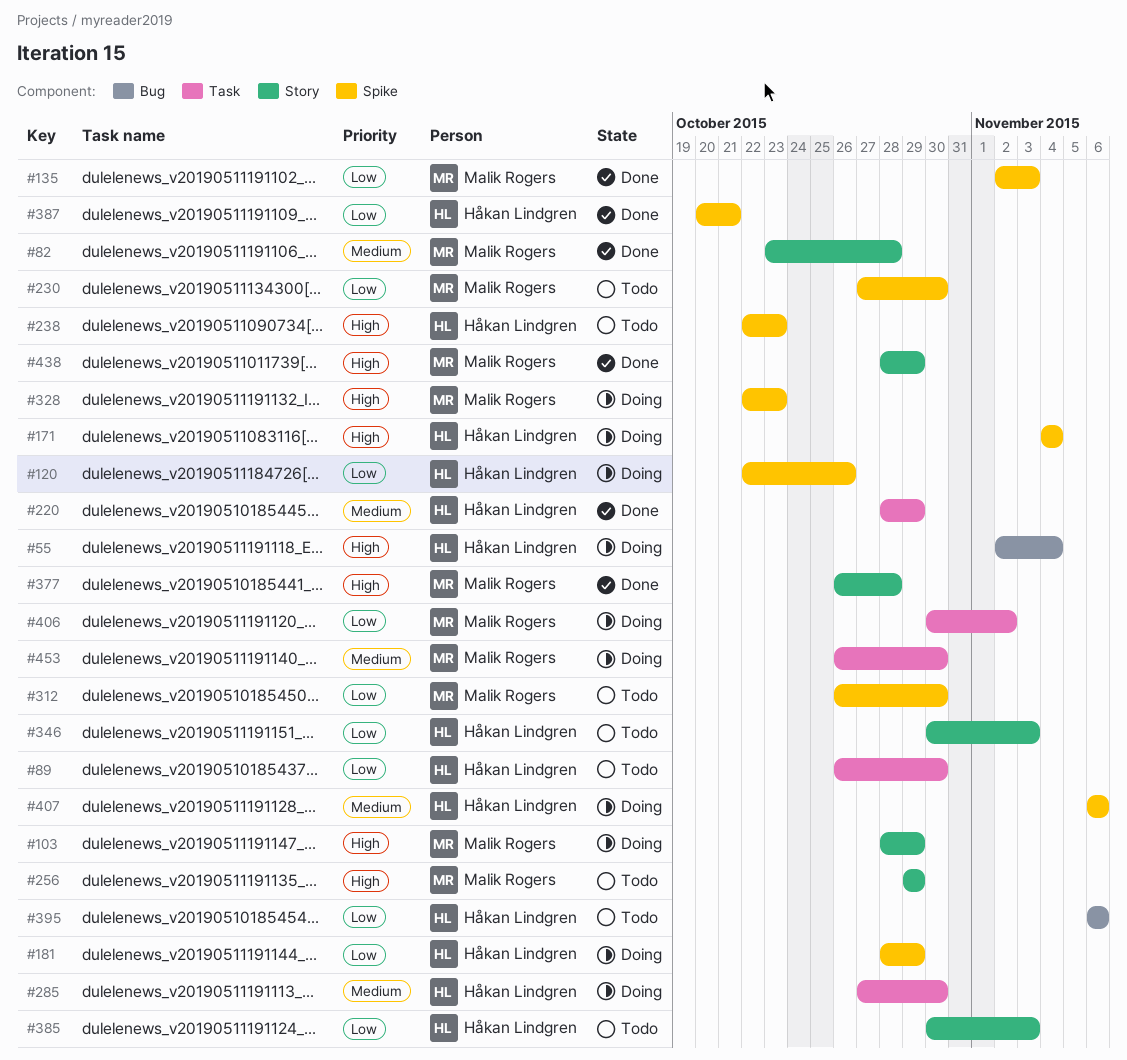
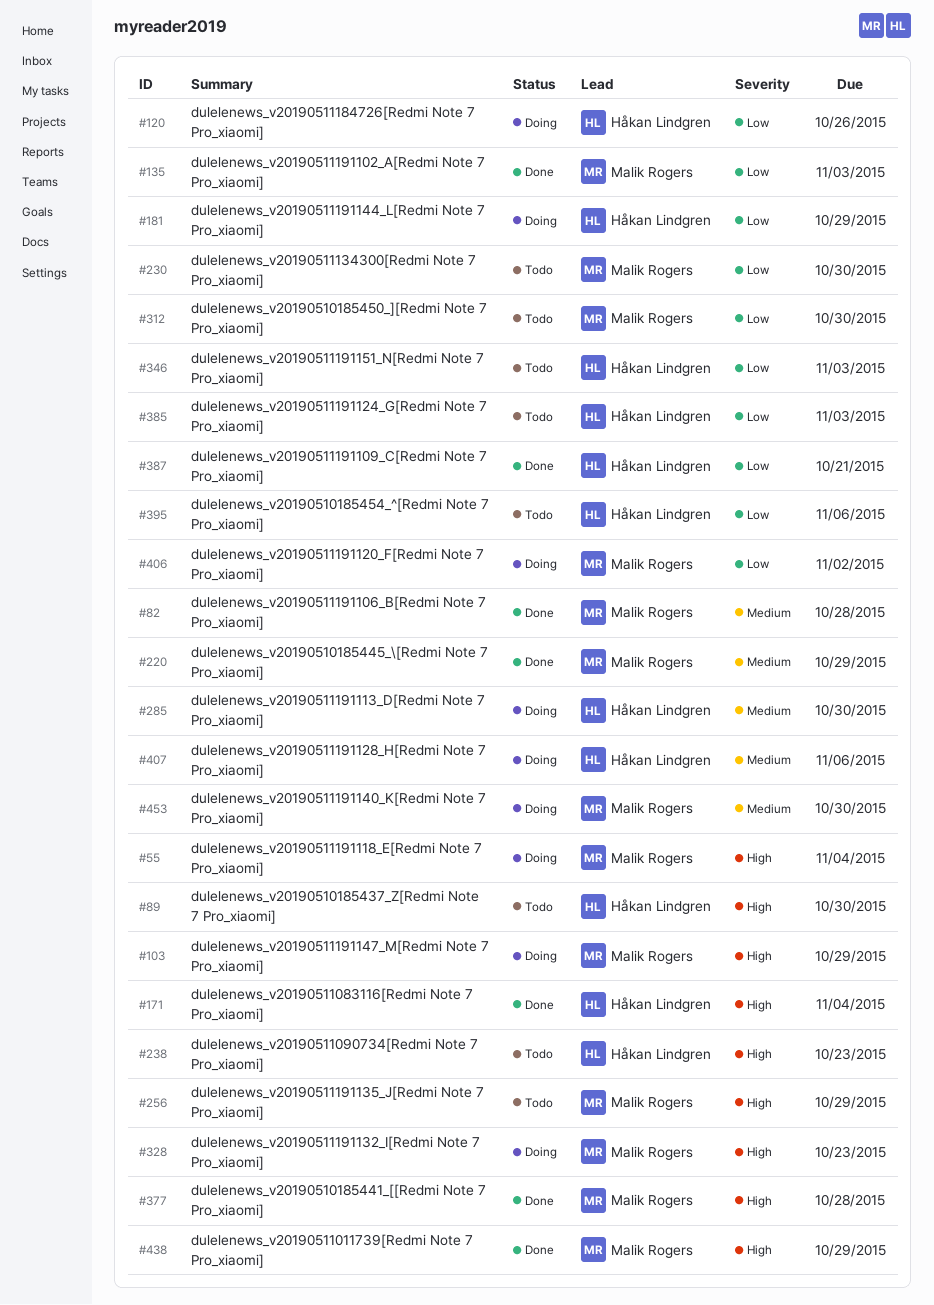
#55, owner: Håkan Lindgren -> Malik Rogers
#89, priority: Low -> High
#171, status: Doing -> Done
#220, owner: Håkan Lindgren -> Malik Rogers

